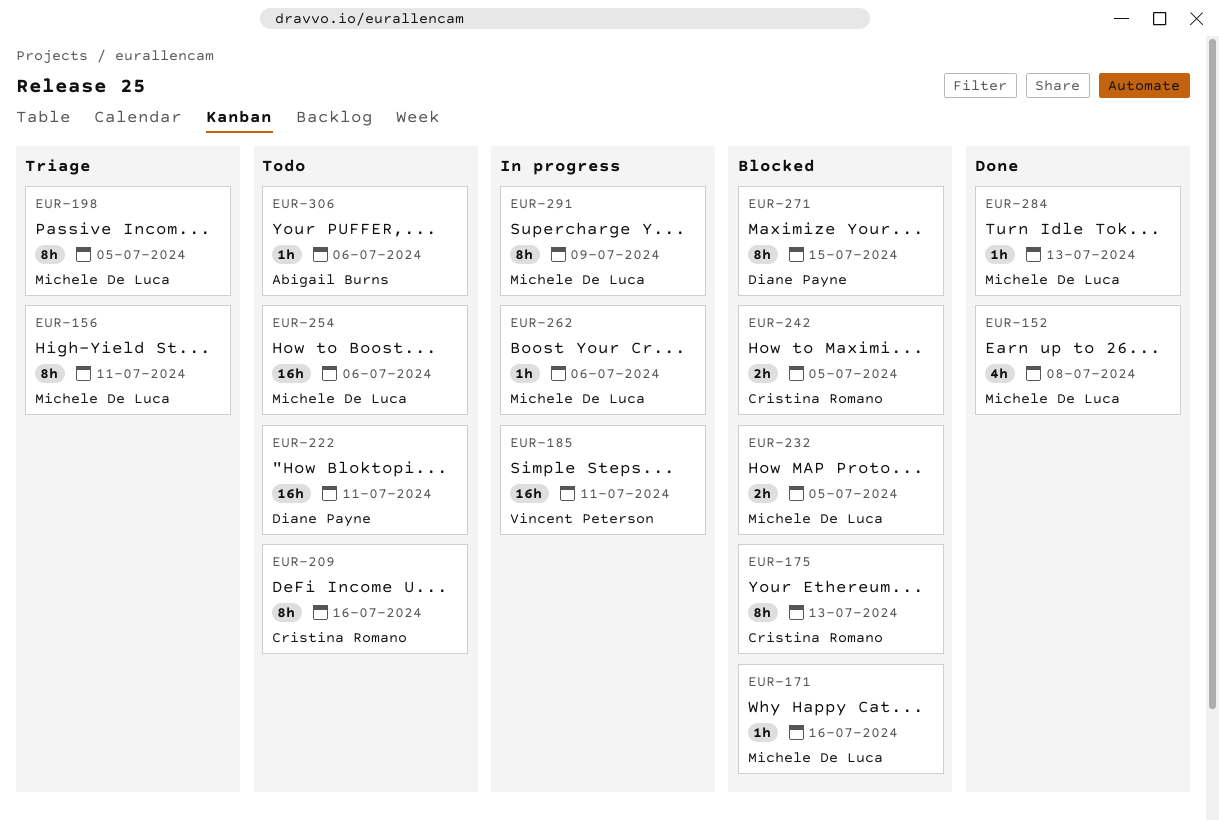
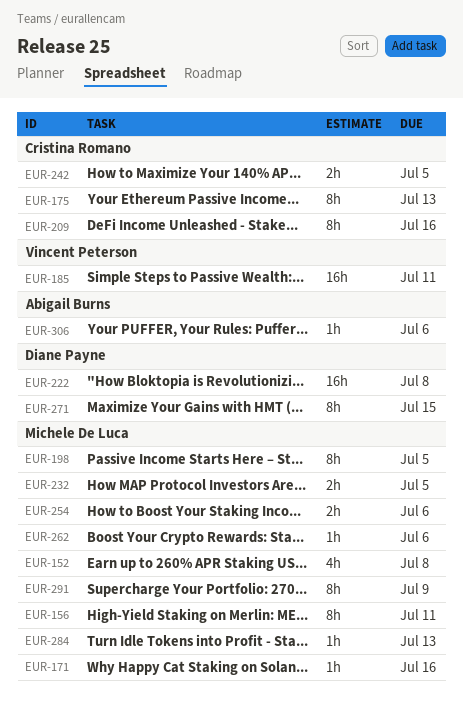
EUR-222, due: Jul 11 -> Jul 8
EUR-254, estimate: 16h -> 2h

